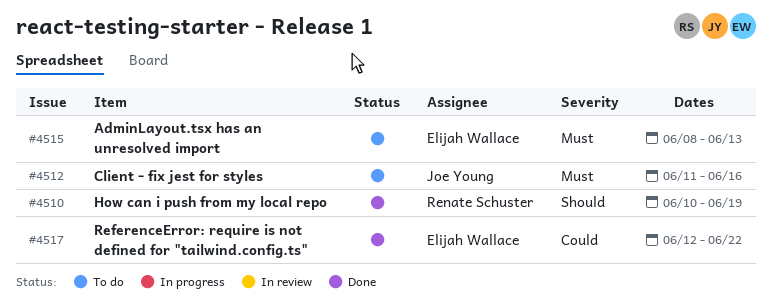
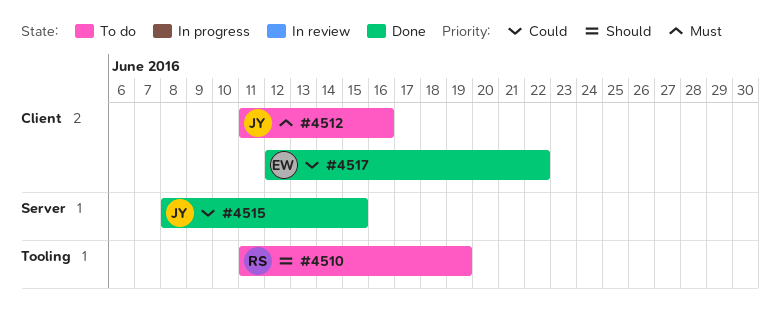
#4510, status: Done -> To do
#4510, start: Jun 10 -> Jun 11
#4515, status: To do -> Done
#4515, owner: Elijah Wallace -> Joe Young
#4515, priority: Must -> Could
#4515, due: Jun 13 -> Jun 15

